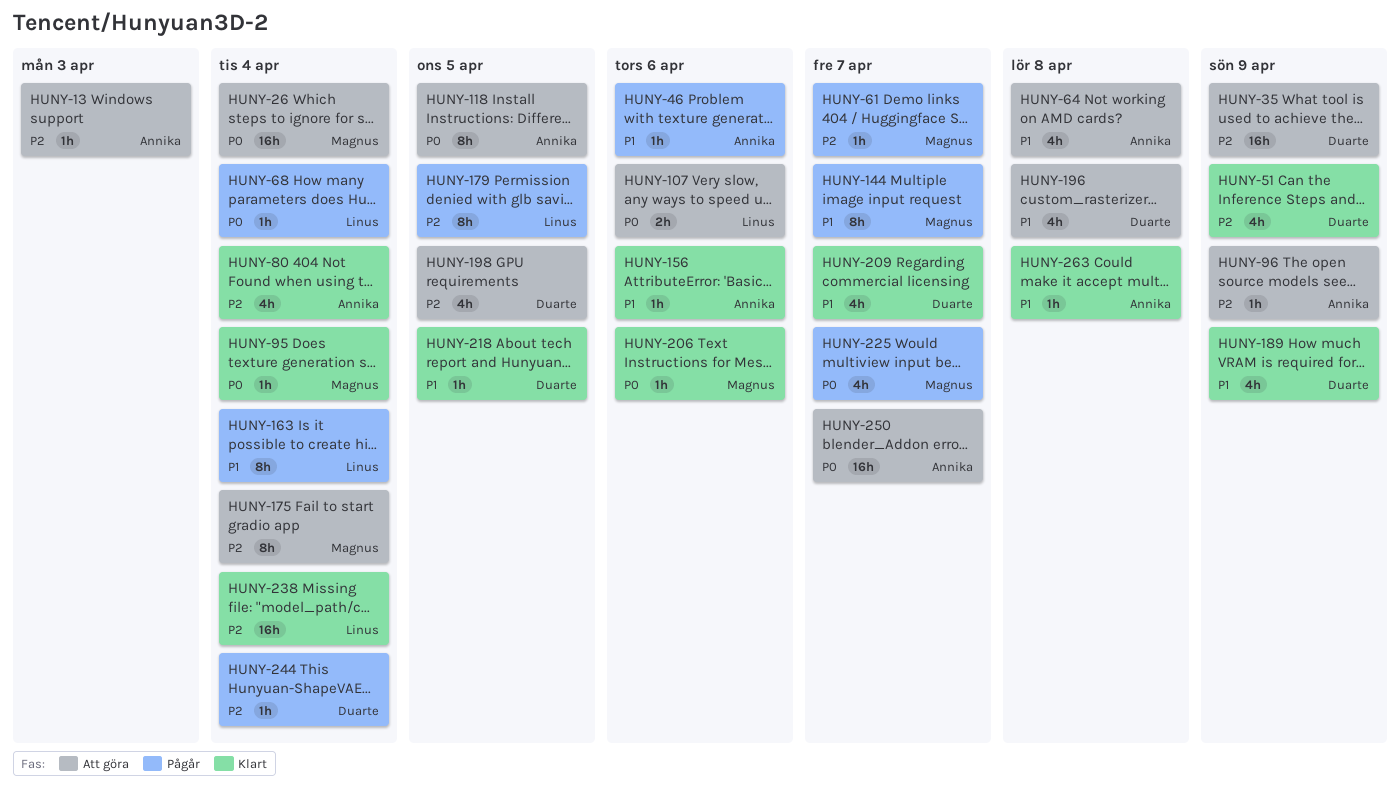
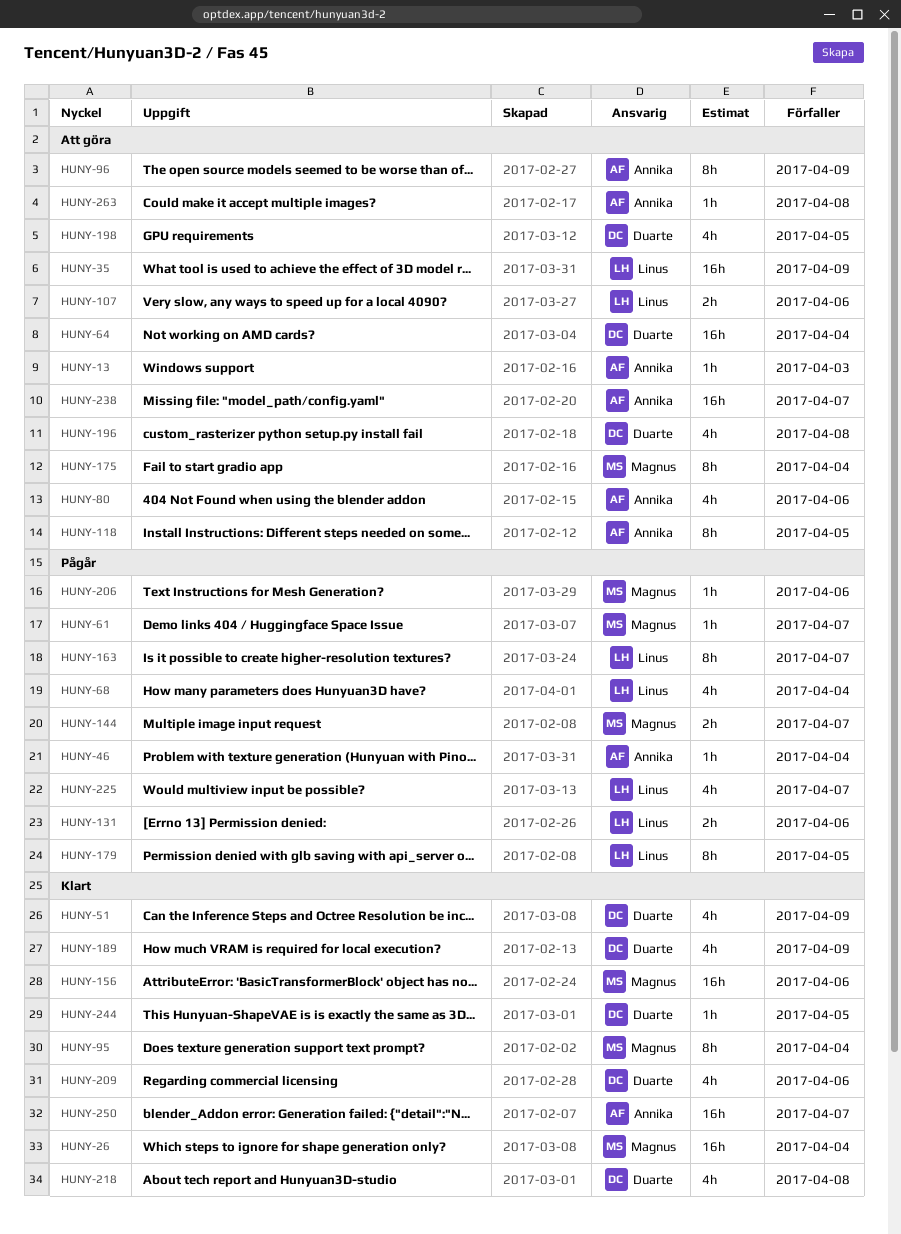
HUNY-26, status: Att göra -> Klart
HUNY-35, owner: Duarte -> Linus
HUNY-46, due: Apr 6 -> Apr 4
HUNY-64, owner: Annika -> Duarte
HUNY-64, estimate: 4h -> 16h
HUNY-64, due: Apr 8 -> Apr 4
HUNY-68, estimate: 1h -> 4h
HUNY-80, status: Klart -> Att göra
HUNY-80, due: Apr 4 -> Apr 6
HUNY-95, estimate: 1h -> 8h
HUNY-96, estimate: 1h -> 8h
HUNY-131: none -> present
HUNY-144, estimate: 8h -> 2h
HUNY-156, owner: Annika -> Magnus
HUNY-156, estimate: 1h -> 16h
HUNY-163, due: Apr 4 -> Apr 7
HUNY-206, status: Klart -> Pågår
HUNY-209, due: Apr 7 -> Apr 6
HUNY-218, estimate: 1h -> 4h
HUNY-218, due: Apr 5 -> Apr 8
HUNY-225, owner: Magnus -> Linus
HUNY-238, status: Klart -> Att göra
HUNY-238, owner: Linus -> Annika
HUNY-238, due: Apr 4 -> Apr 7
HUNY-244, status: Pågår -> Klart
HUNY-244, due: Apr 4 -> Apr 5
HUNY-250, status: Att göra -> Klart
HUNY-263, status: Klart -> Att göra

